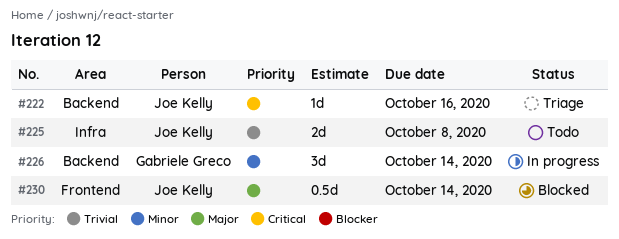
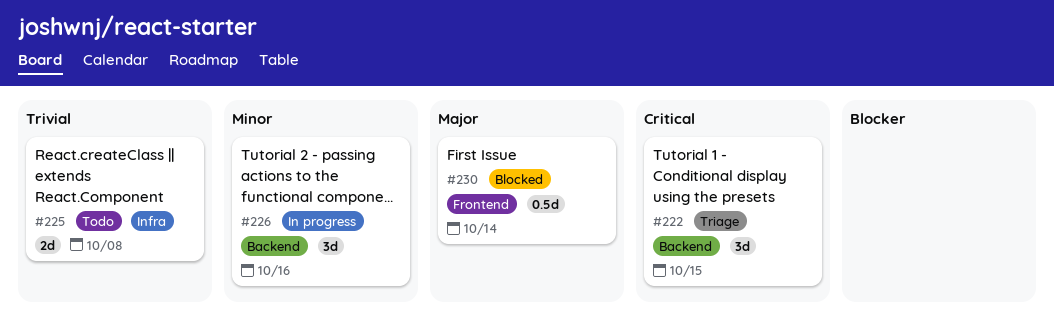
#222, estimate: 1d -> 3d
#222, due: Oct 16 -> Oct 15
#226, due: Oct 14 -> Oct 16

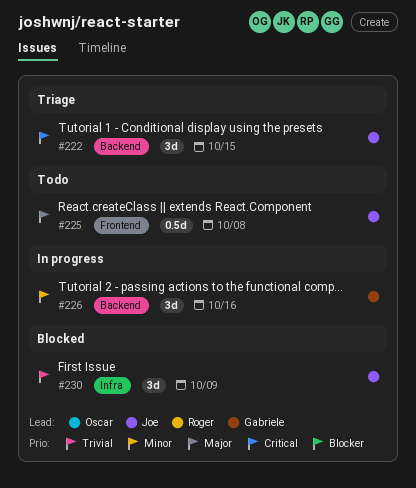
#225, priority: Trivial -> Major
#225, label: Infra -> Frontend
#225, estimate: 2d -> 0.5d
#230, priority: Major -> Trivial
#230, label: Frontend -> Infra
#230, estimate: 0.5d -> 3d
#230, due: Oct 14 -> Oct 9

